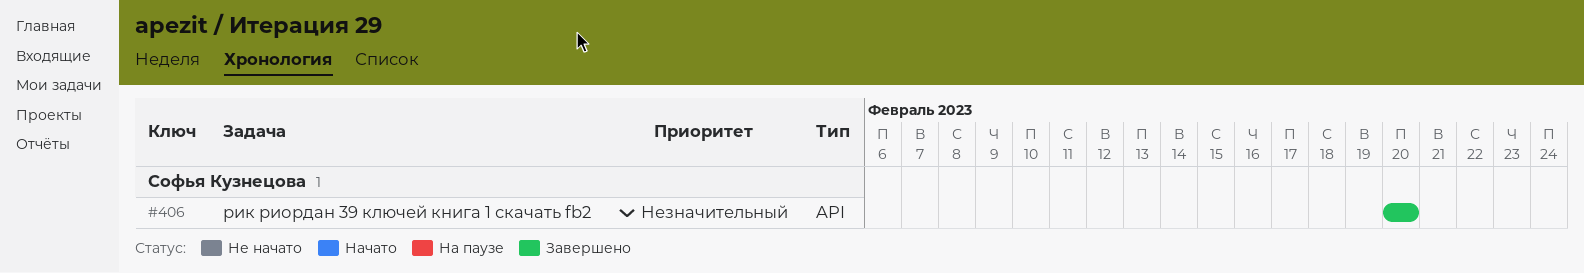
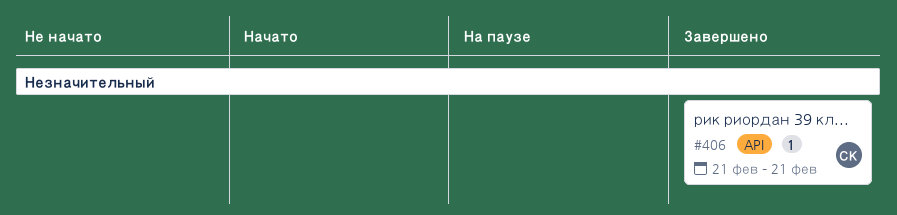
#406, start: Feb 20 -> Feb 21
#406, due: Feb 20 -> Feb 21

